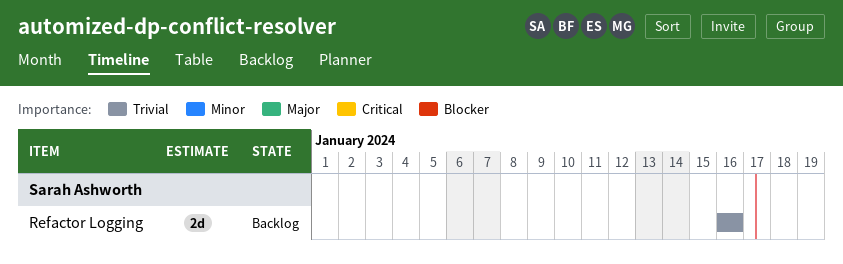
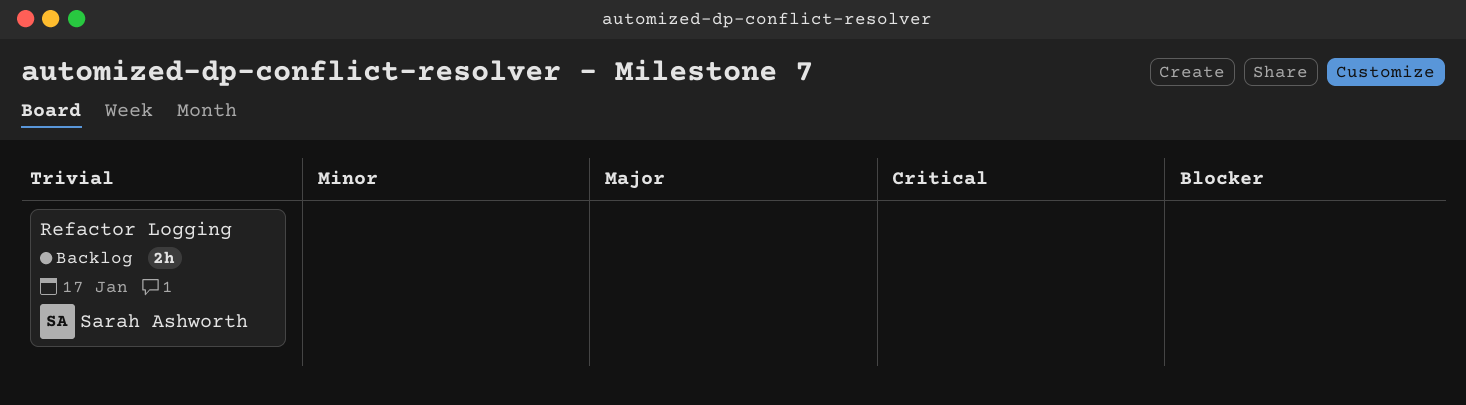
Refactor Logging, estimate: 2d -> 2h
Refactor Logging, due: Jan 16 -> Jan 17

